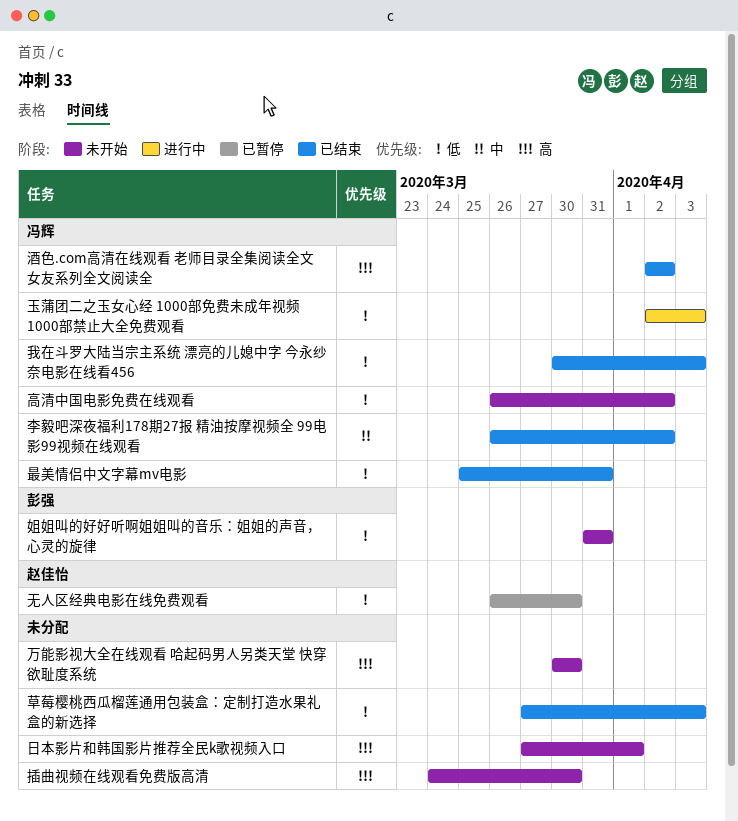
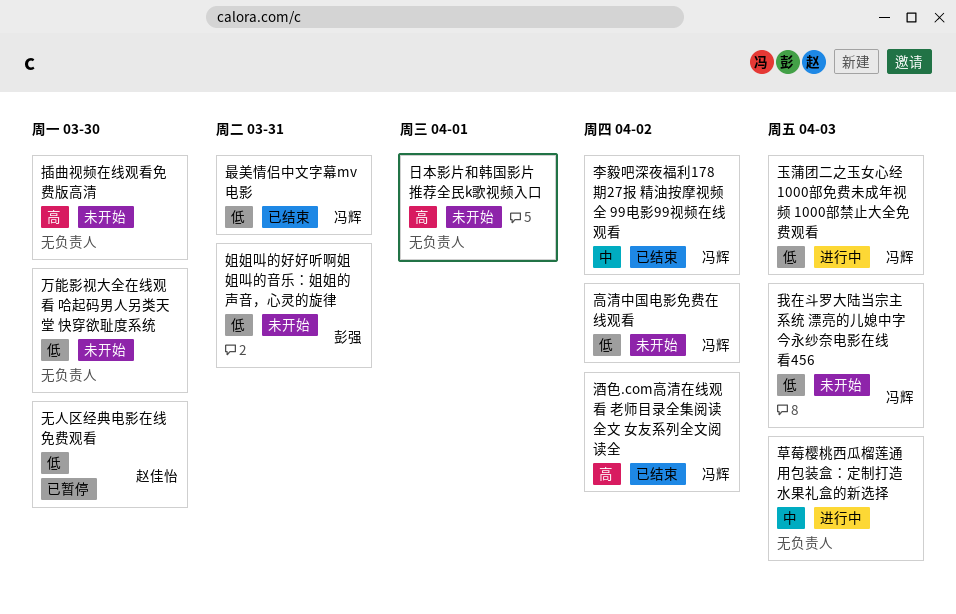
万能影视大全在线观看 哈起码男人另类天堂 快穿欲耻度系统, priority: 高 -> 低
我在斗罗大陆当宗主系统 漂亮的儿媳中字 今永纱奈电影在线看456, status: 已结束 -> 未开始
草莓樱桃西瓜榴莲通用包装盒：定制打造水果礼盒的新选择, status: 已结束 -> 进行中
草莓樱桃西瓜榴莲通用包装盒：定制打造水果礼盒的新选择, priority: 低 -> 中

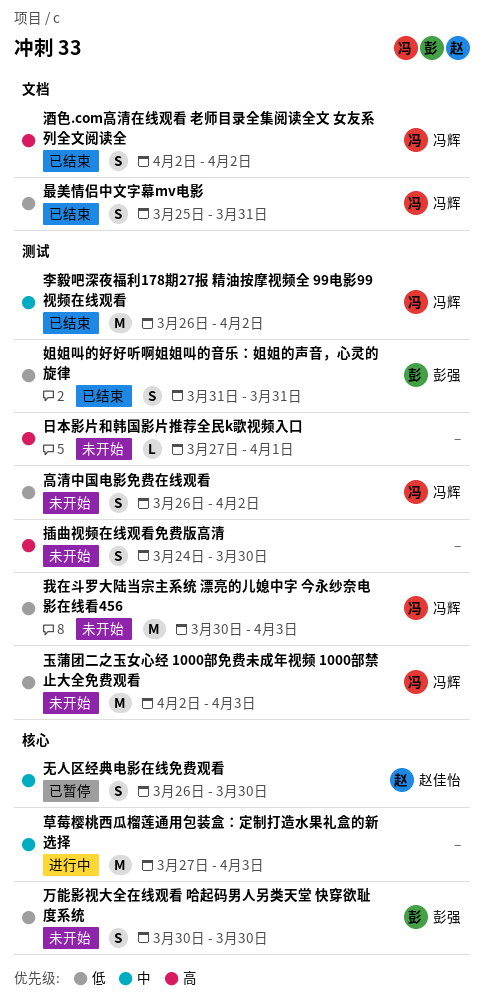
万能影视大全在线观看 哈起码男人另类天堂 快穿欲耻度系统, owner: none -> 彭强
姐姐叫的好好听啊姐姐叫的音乐：姐姐的声音，心灵的旋律, status: 未开始 -> 已结束
无人区经典电影在线免费观看, priority: 低 -> 中
玉蒲团二之玉女心经 1000部免费未成年视频 1000部禁止大全免费观看, status: 进行中 -> 未开始

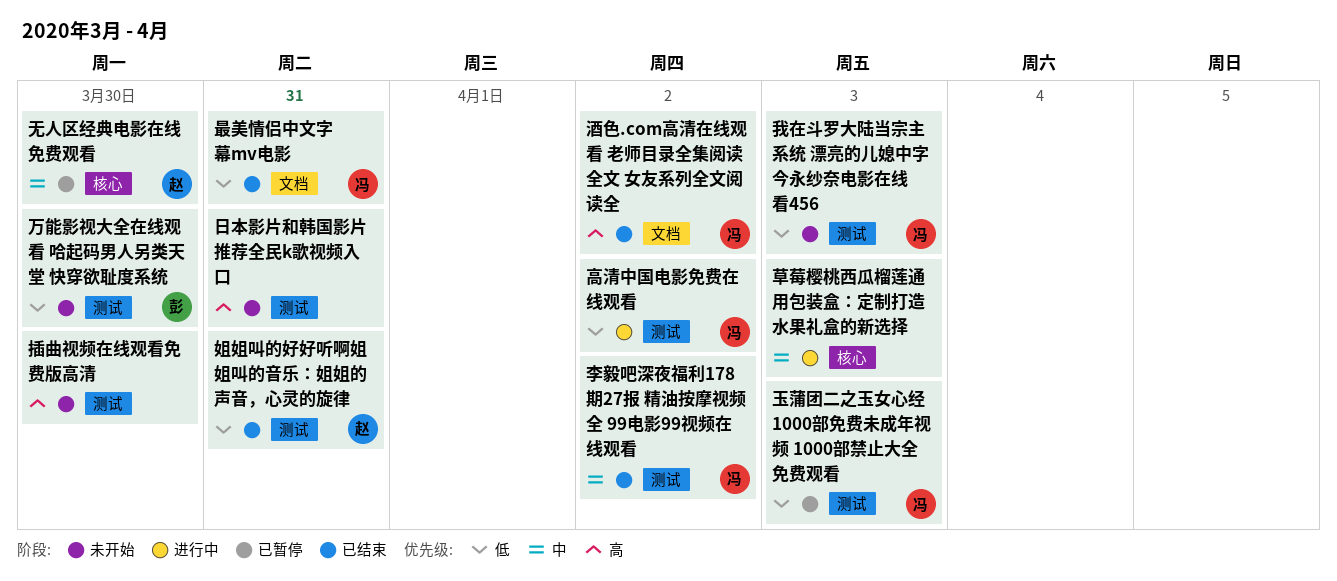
万能影视大全在线观看 哈起码男人另类天堂 快穿欲耻度系统, label: 核心 -> 测试
姐姐叫的好好听啊姐姐叫的音乐：姐姐的声音，心灵的旋律, owner: 彭强 -> 赵佳怡
日本影片和韩国影片推荐全民k歌视频入口, due: Apr 1 -> Mar 31
玉蒲团二之玉女心经 1000部免费未成年视频 1000部禁止大全免费观看, status: 未开始 -> 已暂停
高清中国电影免费在线观看, status: 未开始 -> 进行中

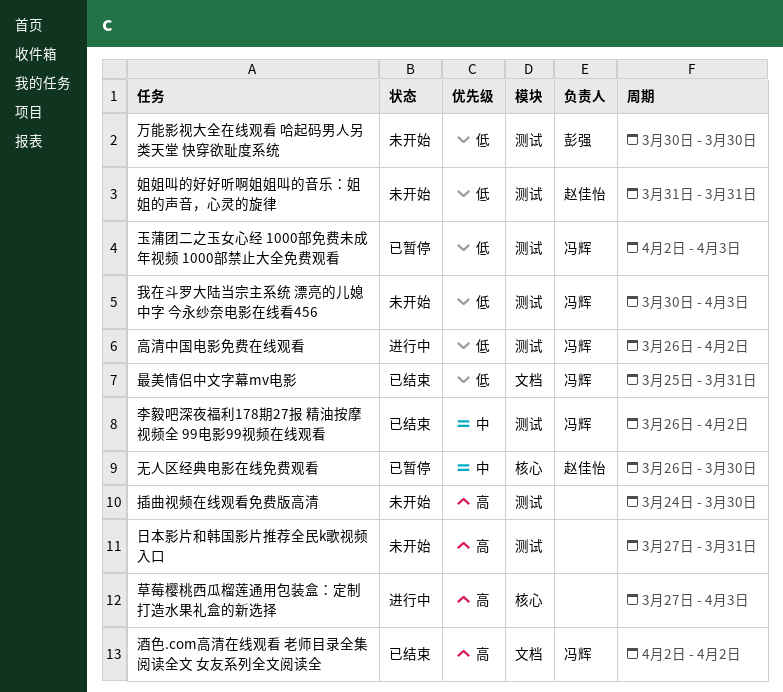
姐姐叫的好好听啊姐姐叫的音乐：姐姐的声音，心灵的旋律, status: 已结束 -> 未开始
草莓樱桃西瓜榴莲通用包装盒：定制打造水果礼盒的新选择, priority: 中 -> 高

